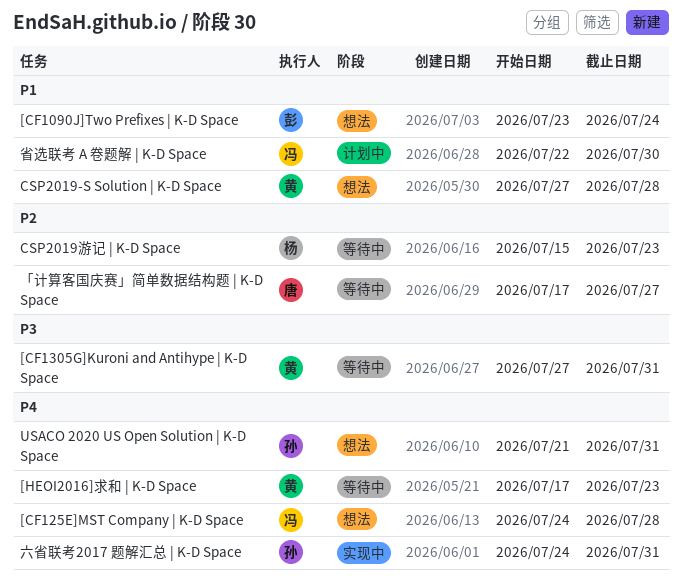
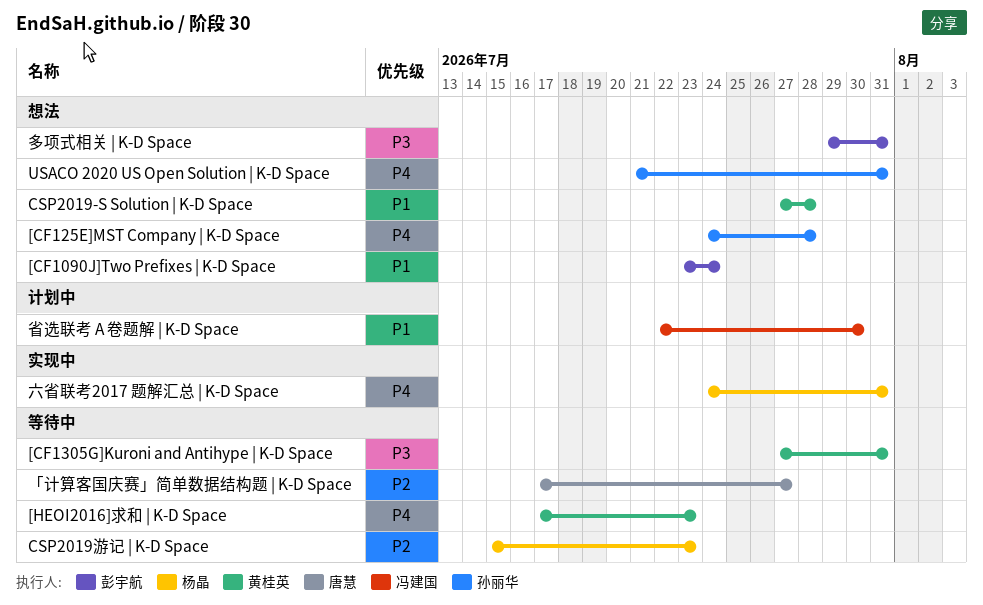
[CF125E]MST Company | K-D Space, owner: 冯建国 -> 孙丽华
六省联考2017 题解汇总 | K-D Space, owner: 孙丽华 -> 杨晶
多项式相关 | K-D Space: none -> present

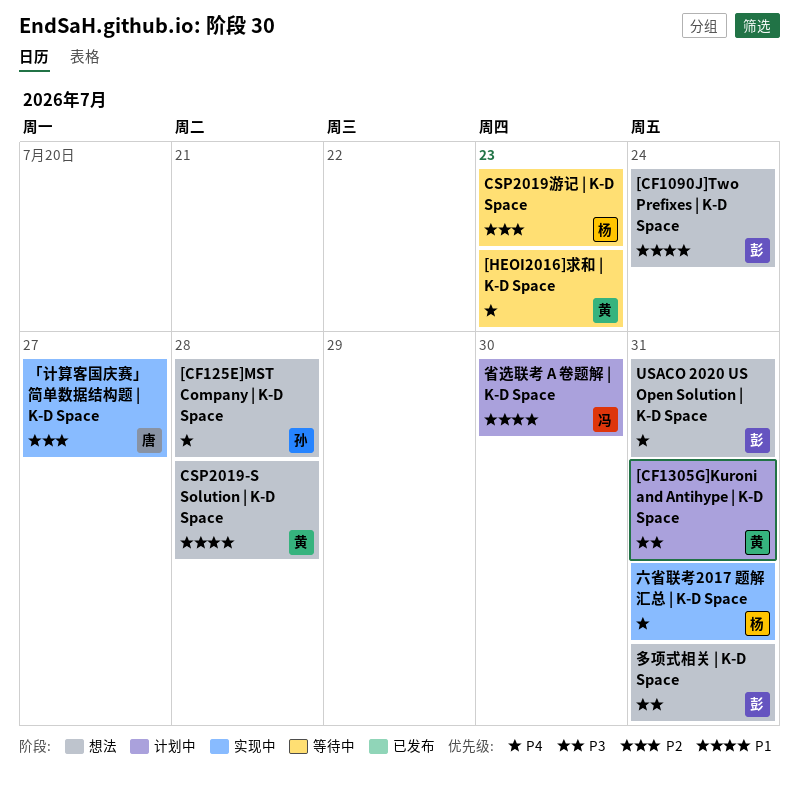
[CF1305G]Kuroni and Antihype | K-D Space, status: 等待中 -> 计划中
USACO 2020 US Open Solution | K-D Space, owner: 孙丽华 -> 彭宇航
「计算客国庆赛」简单数据结构题 | K-D Space, status: 等待中 -> 实现中

